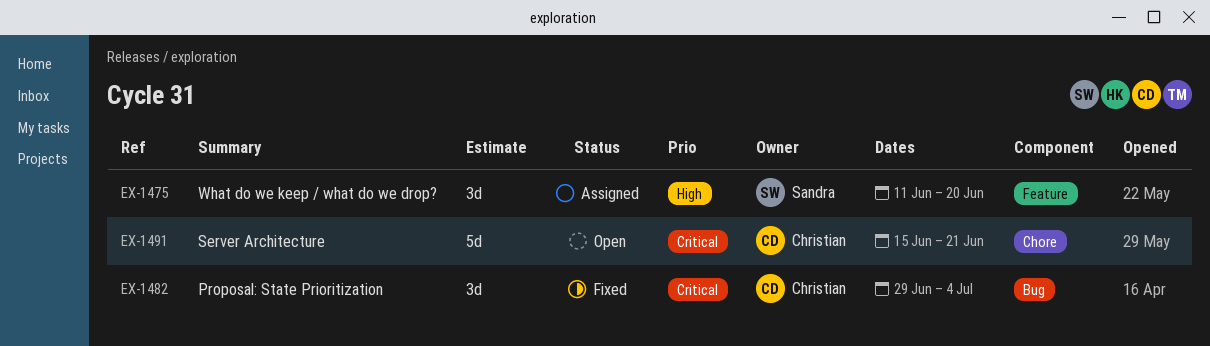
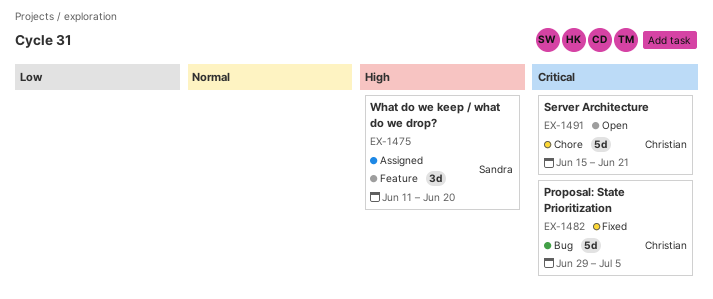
EX-1482, estimate: 3d -> 5d
EX-1482, due: Jul 4 -> Jul 5

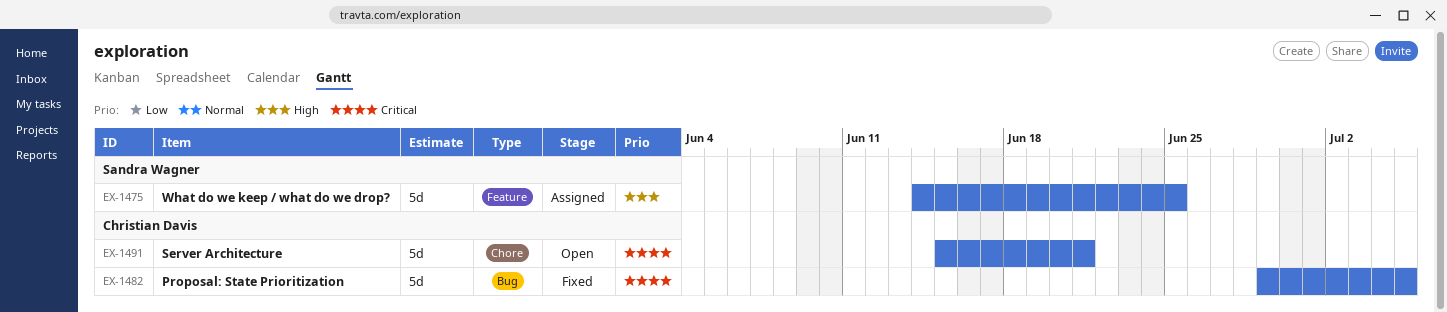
EX-1475, estimate: 3d -> 5d
EX-1475, start: Jun 11 -> Jun 14
EX-1475, due: Jun 20 -> Jun 25

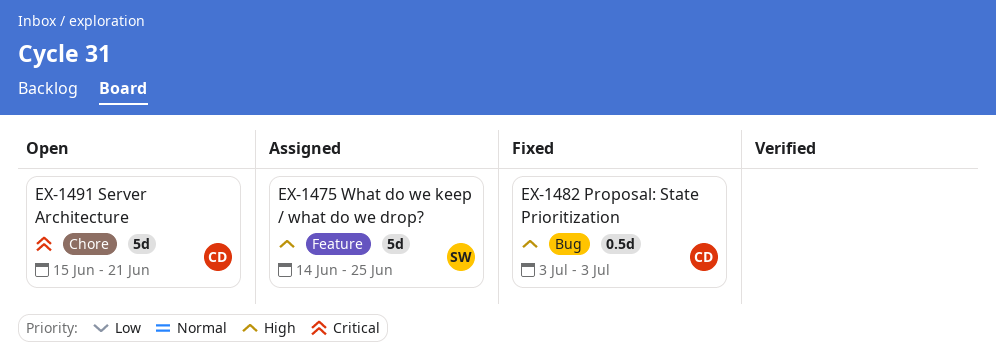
EX-1482, priority: Critical -> High
EX-1482, estimate: 5d -> 0.5d
EX-1482, start: Jun 29 -> Jul 3
EX-1482, due: Jul 5 -> Jul 3

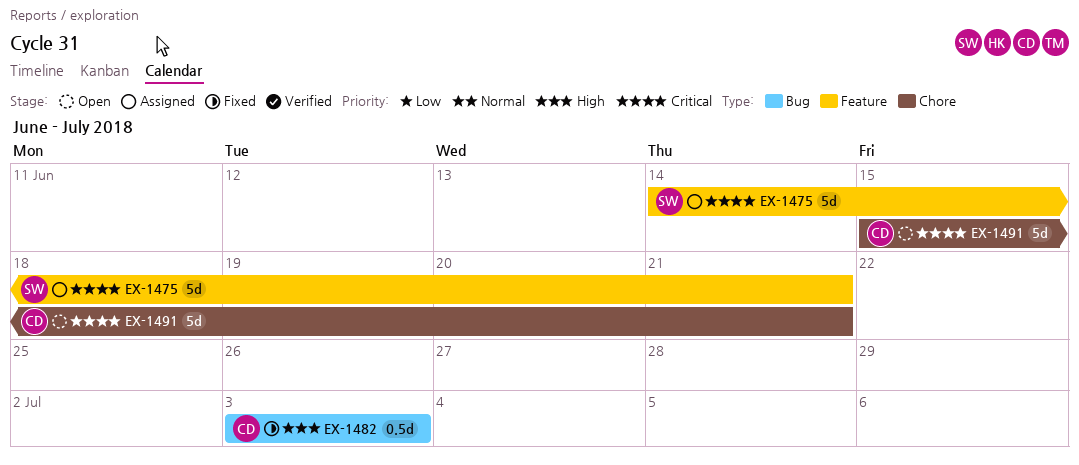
EX-1475, priority: High -> Critical
EX-1475, due: Jun 25 -> Jun 21

